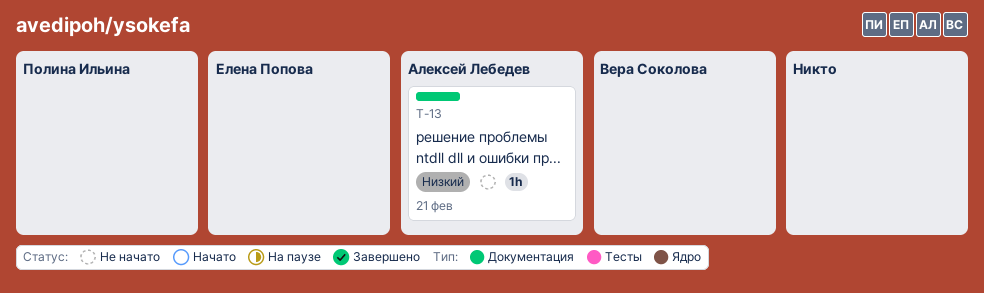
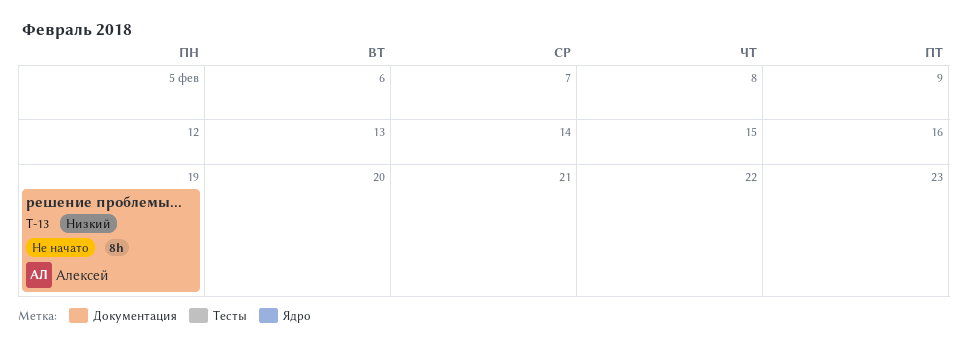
T-13, estimate: 1h -> 8h
T-13, due: Feb 21 -> Feb 19

